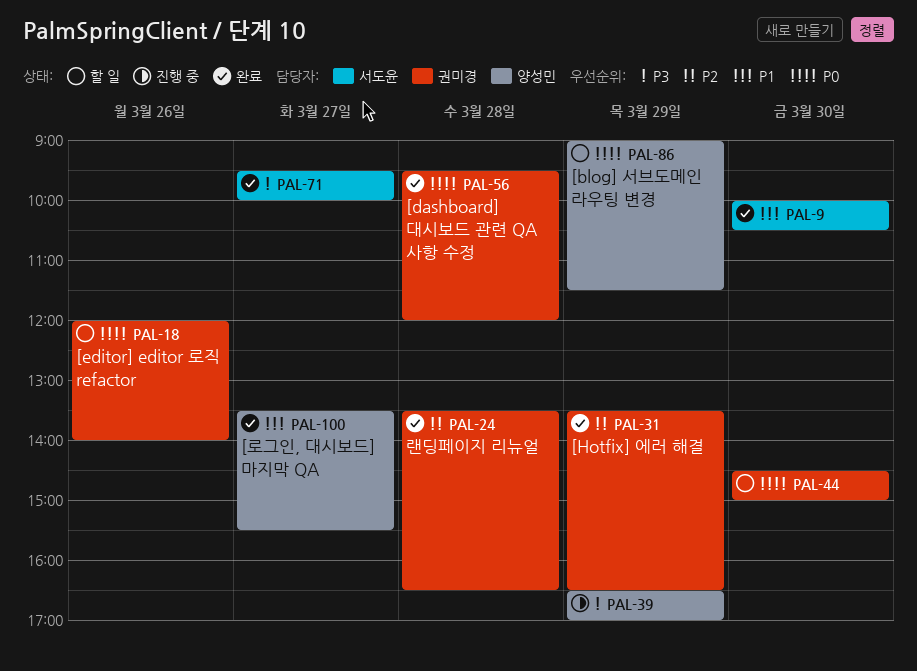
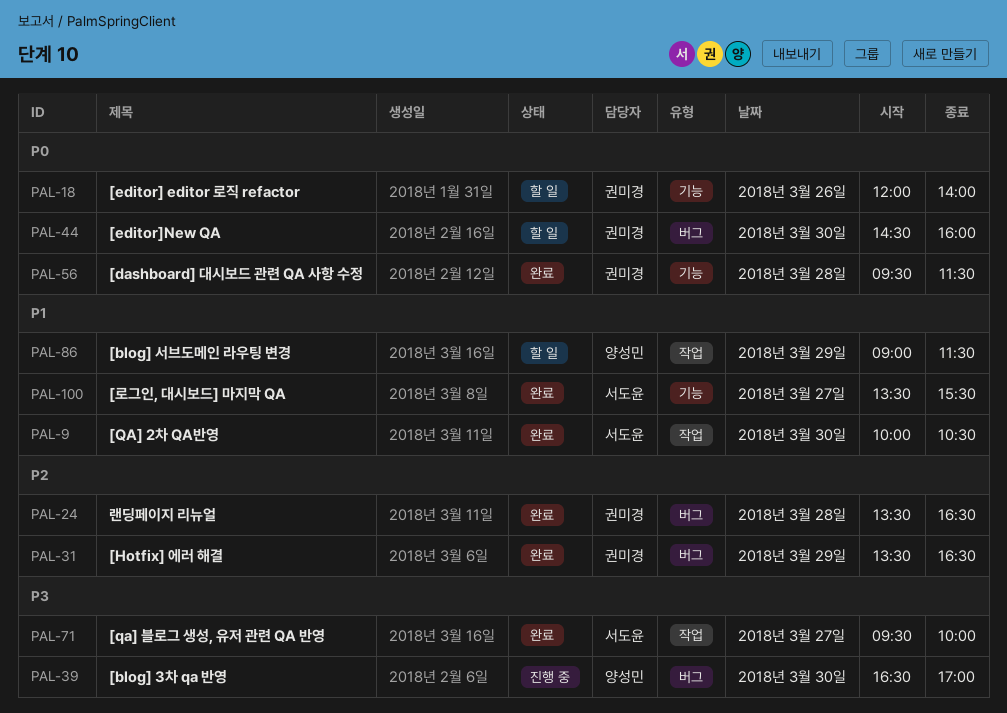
PAL-39, day: Mar 29 -> Mar 30
PAL-44, ends: 15:00 -> 16:00
PAL-56, ends: 12:00 -> 11:30
PAL-86, priority: P0 -> P1
PAL-100, owner: 양성민 -> 서도윤

